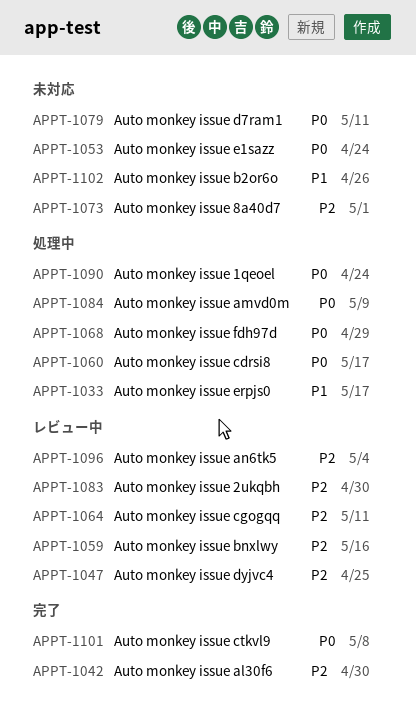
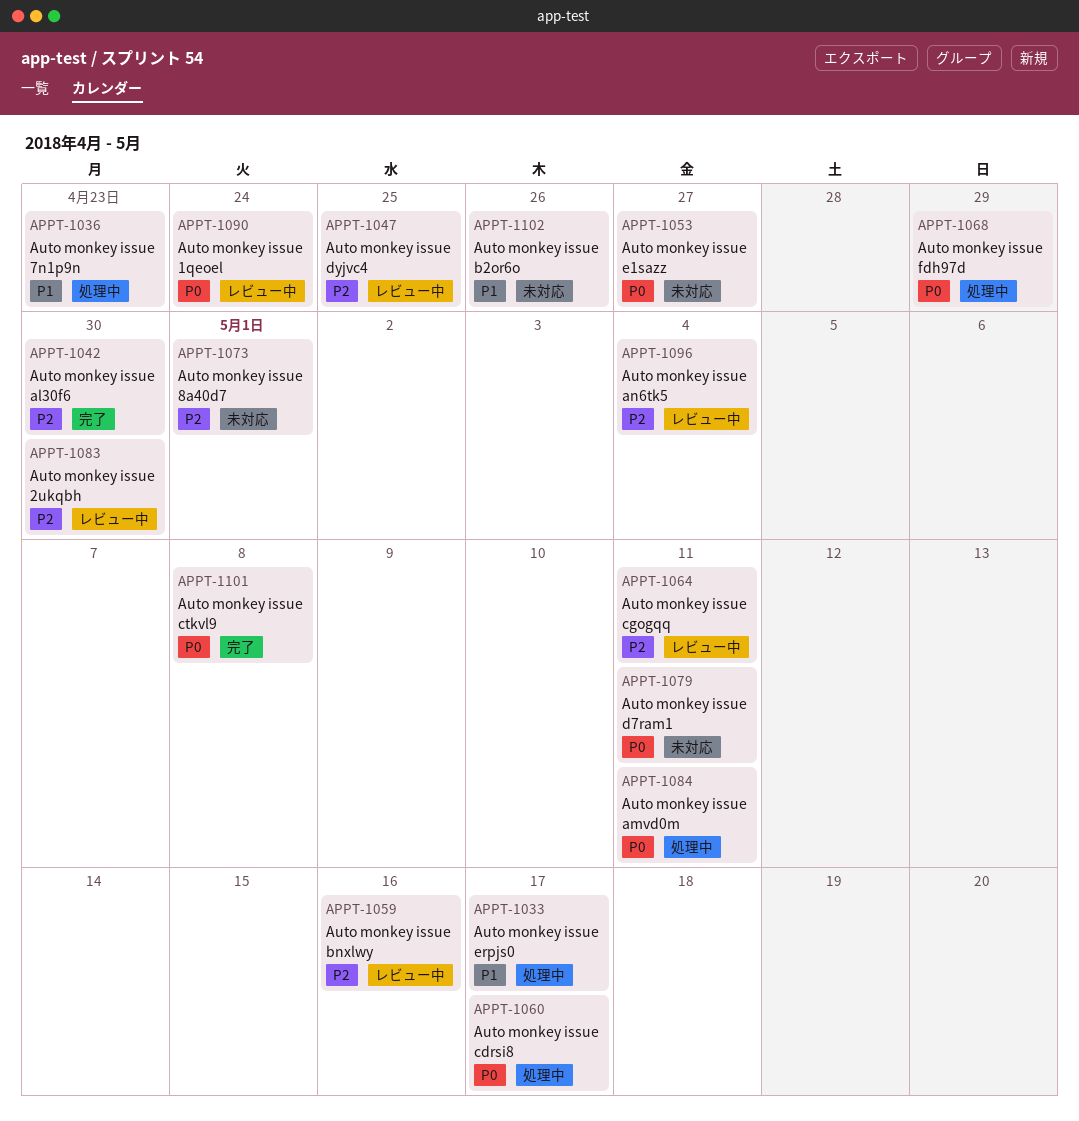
APPT-1036: none -> present
APPT-1053, due: Apr 24 -> Apr 27
APPT-1084, due: May 9 -> May 11
APPT-1090, status: 処理中 -> レビュー中

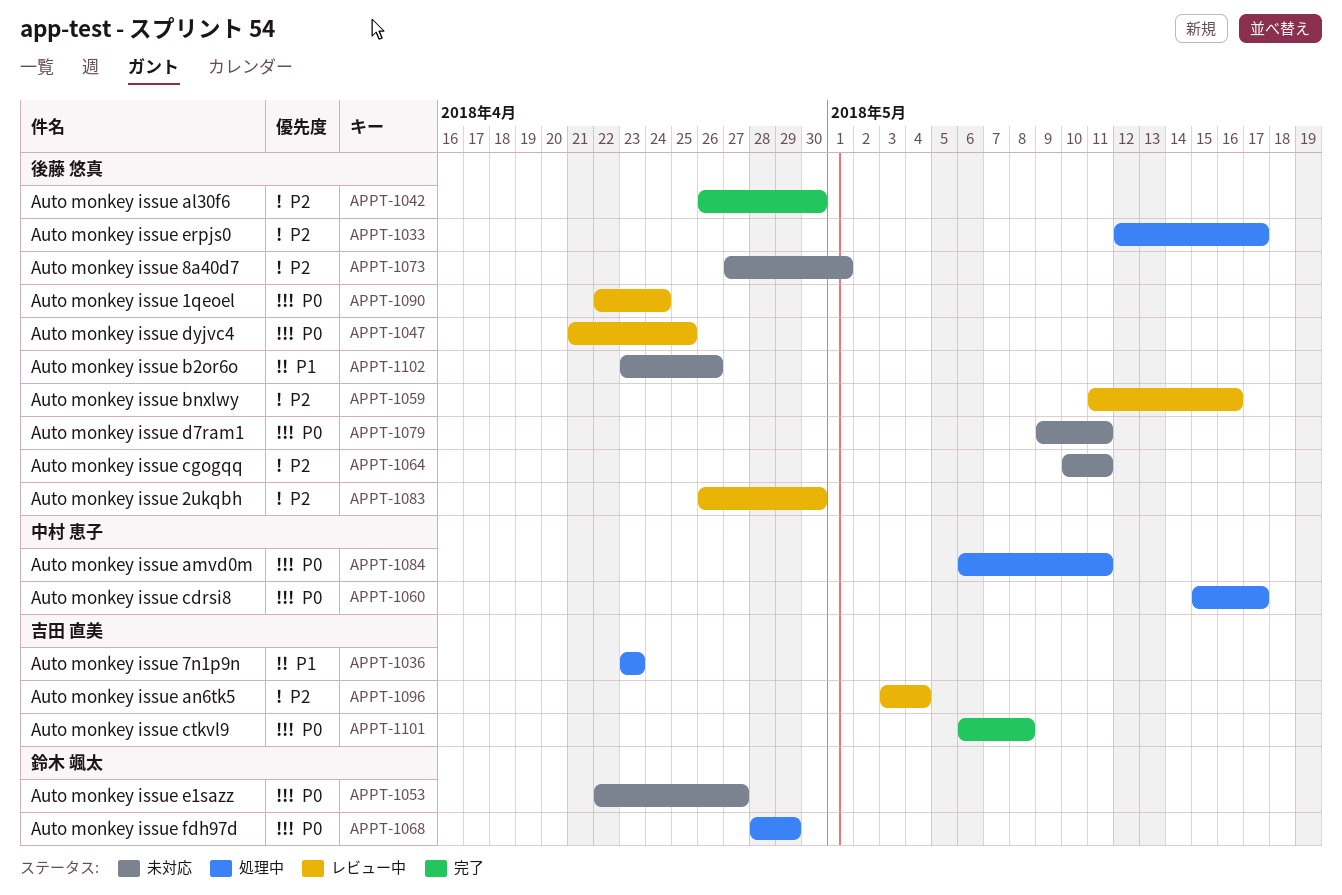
APPT-1033, priority: P1 -> P2
APPT-1047, priority: P2 -> P0
APPT-1064, status: レビュー中 -> 未対応

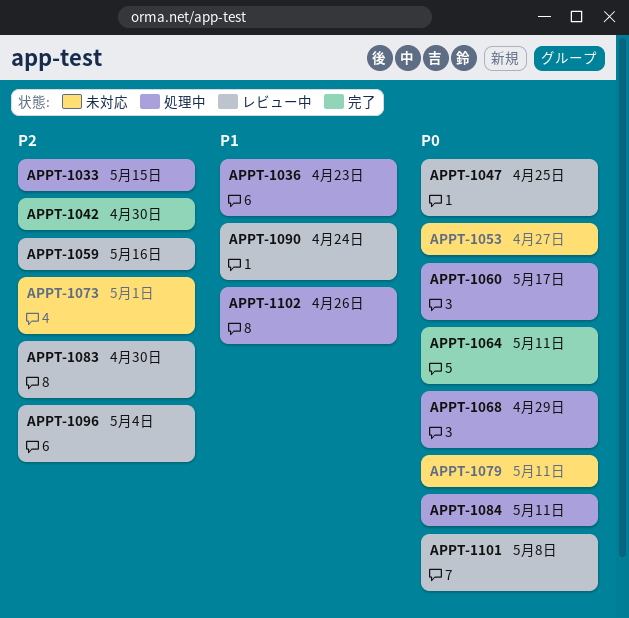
APPT-1033, due: May 17 -> May 15
APPT-1064, status: 未対応 -> 完了
APPT-1064, priority: P2 -> P0
APPT-1090, priority: P0 -> P1
APPT-1101, status: 完了 -> レビュー中
APPT-1102, status: 未対応 -> 処理中

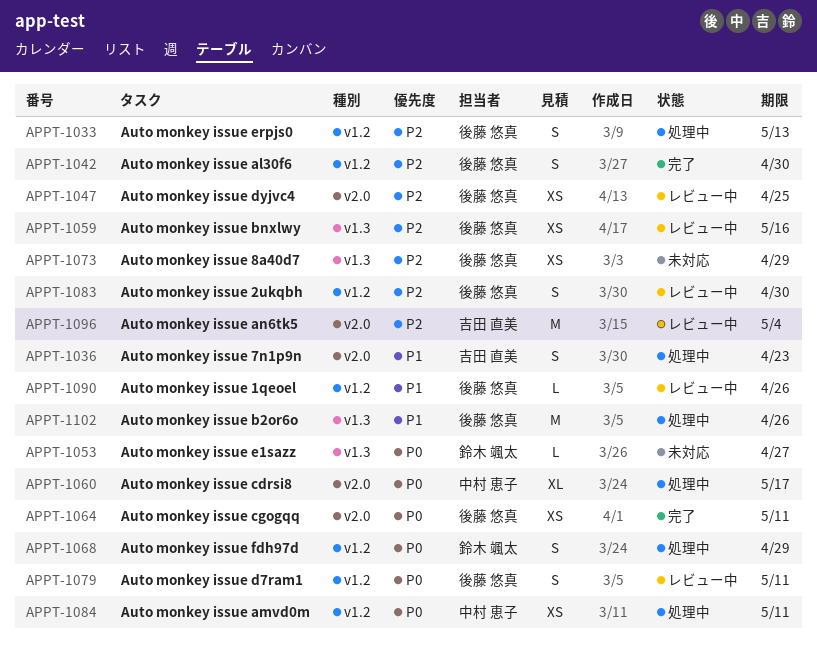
APPT-1033, due: May 15 -> May 13
APPT-1047, priority: P0 -> P2
APPT-1073, due: May 1 -> Apr 29
APPT-1079, status: 未対応 -> レビュー中
APPT-1090, due: Apr 24 -> Apr 26
APPT-1101: present -> none

